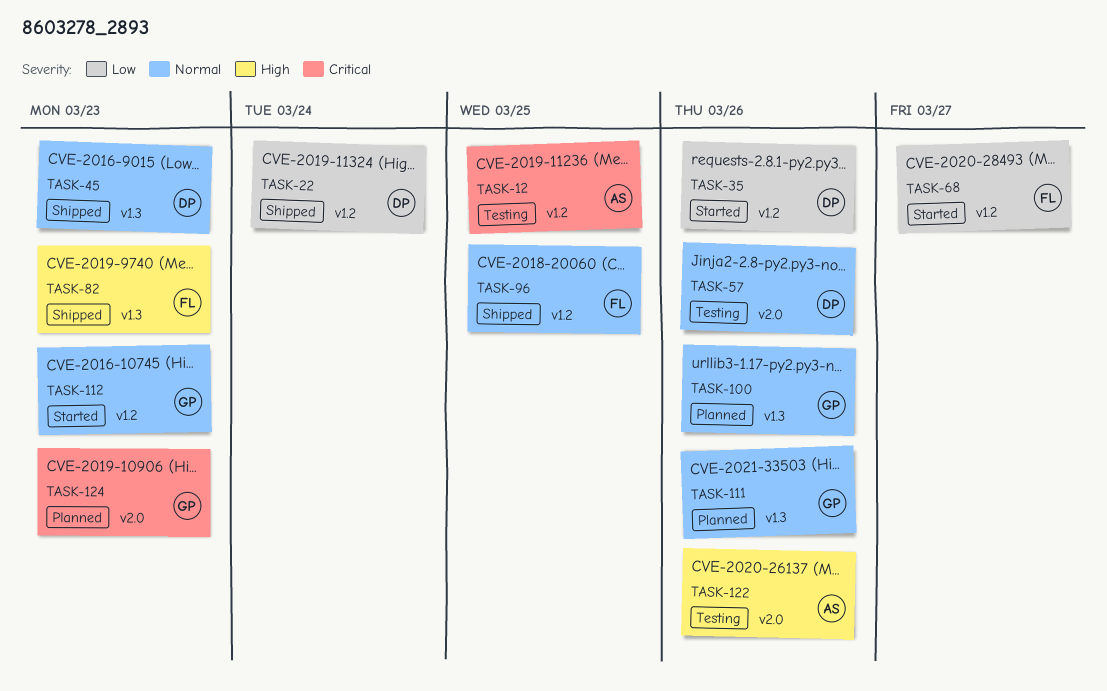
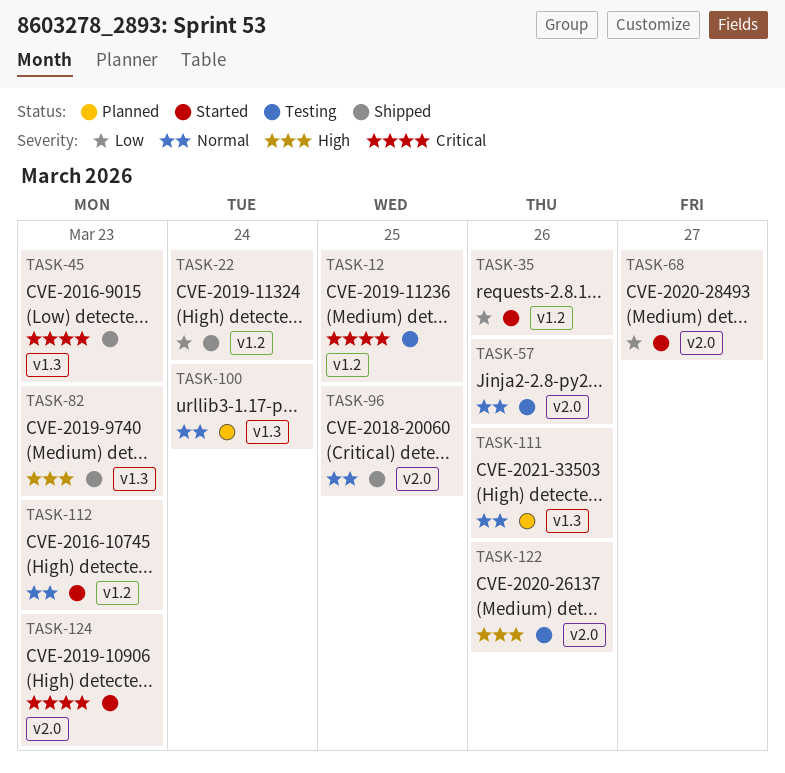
TASK-45, priority: Normal -> Critical
TASK-68, label: v1.2 -> v2.0
TASK-96, label: v1.2 -> v2.0
TASK-100, due: Mar 26 -> Mar 24
TASK-124, status: Planned -> Started

